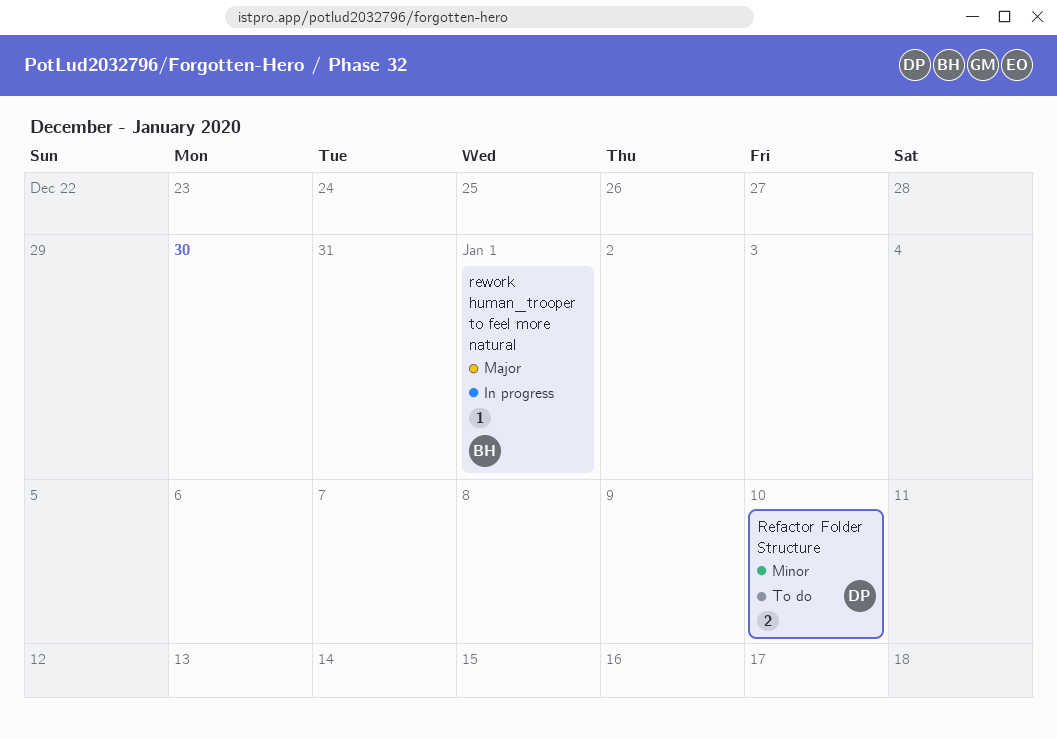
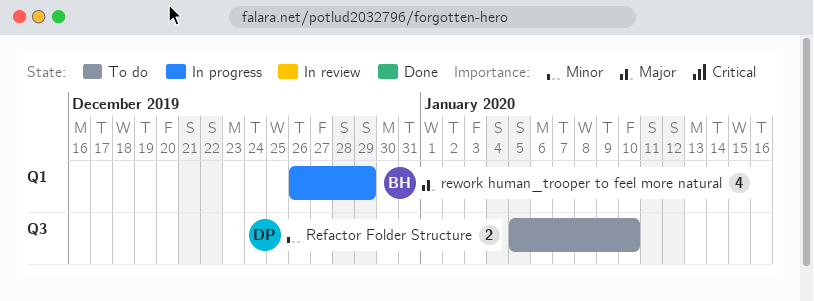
rework human_trooper to feel more natural, estimate: 1 -> 4
rework human_trooper to feel more natural, due: Jan 1 -> Dec 29

